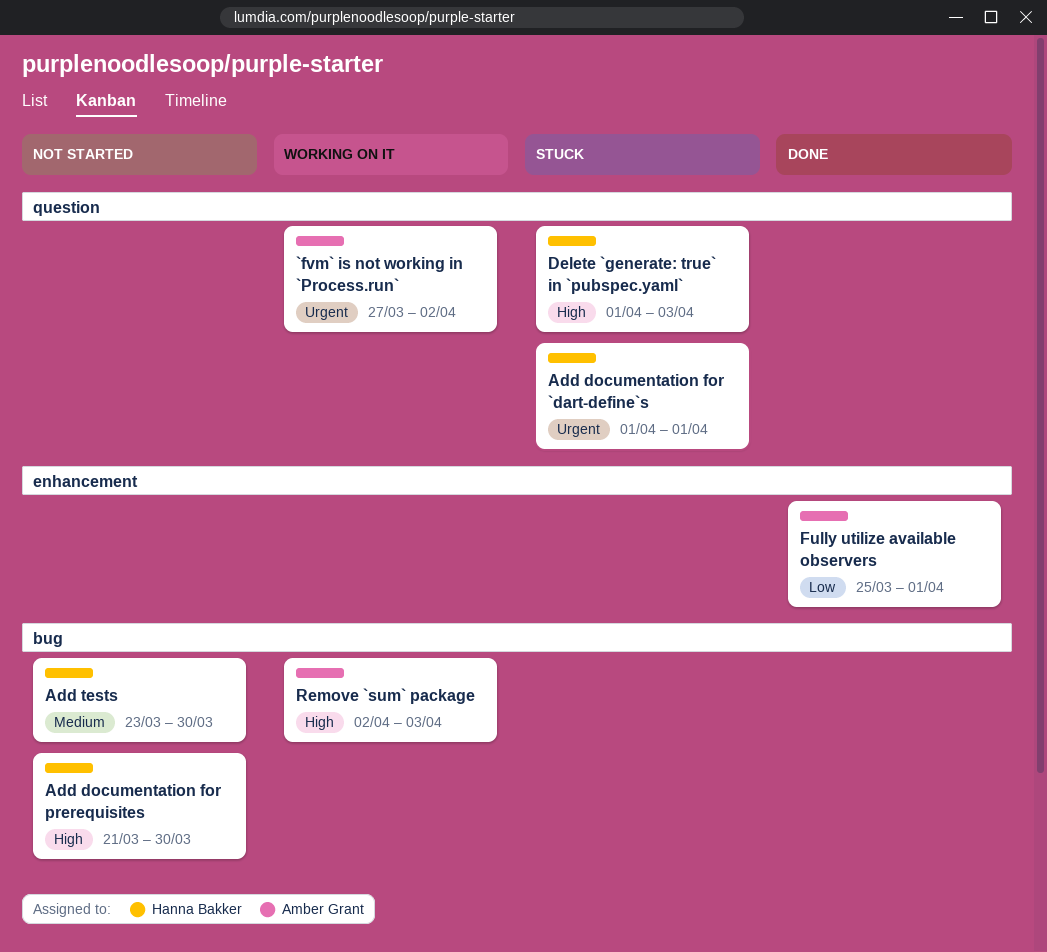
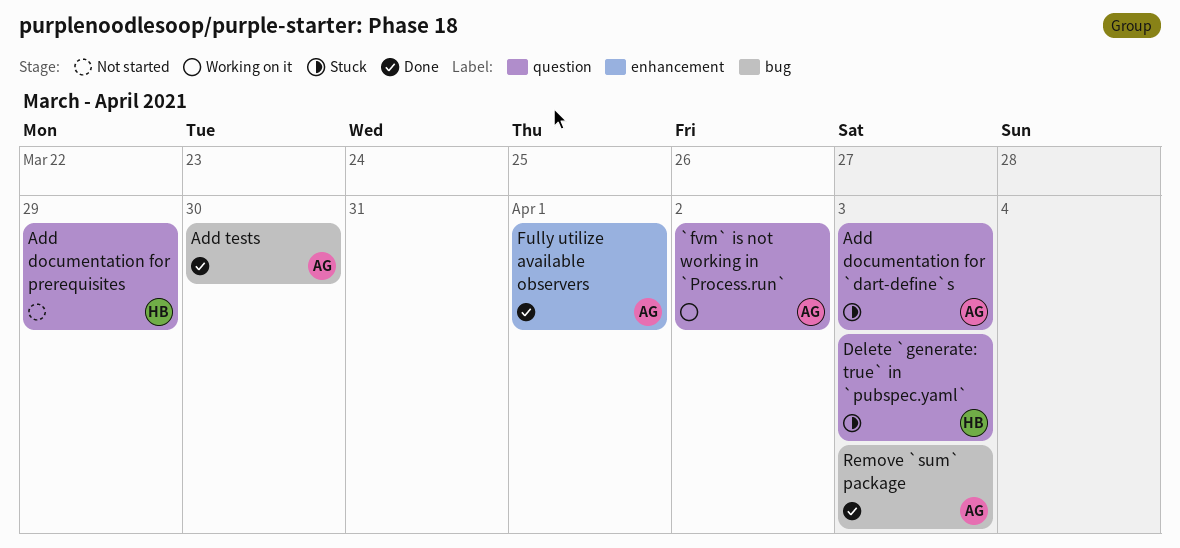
Add documentation for `dart-define`s, owner: Hanna Bakker -> Amber Grant
Add documentation for `dart-define`s, due: Apr 1 -> Apr 3
Add documentation for prerequisites, label: bug -> question
Add documentation for prerequisites, due: Mar 30 -> Mar 29
Add tests, status: Not started -> Done
Add tests, owner: Hanna Bakker -> Amber Grant
Remove `sum` package, status: Working on it -> Done

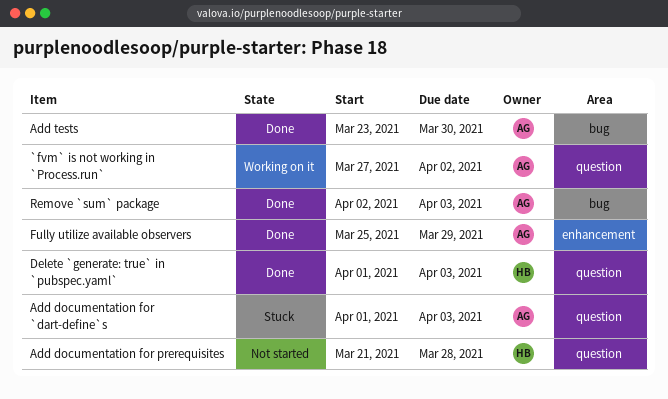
Add documentation for prerequisites, due: Mar 29 -> Mar 28
Delete `generate: true` in `pubspec.yaml`, status: Stuck -> Done
Fully utilize available observers, due: Apr 1 -> Mar 29

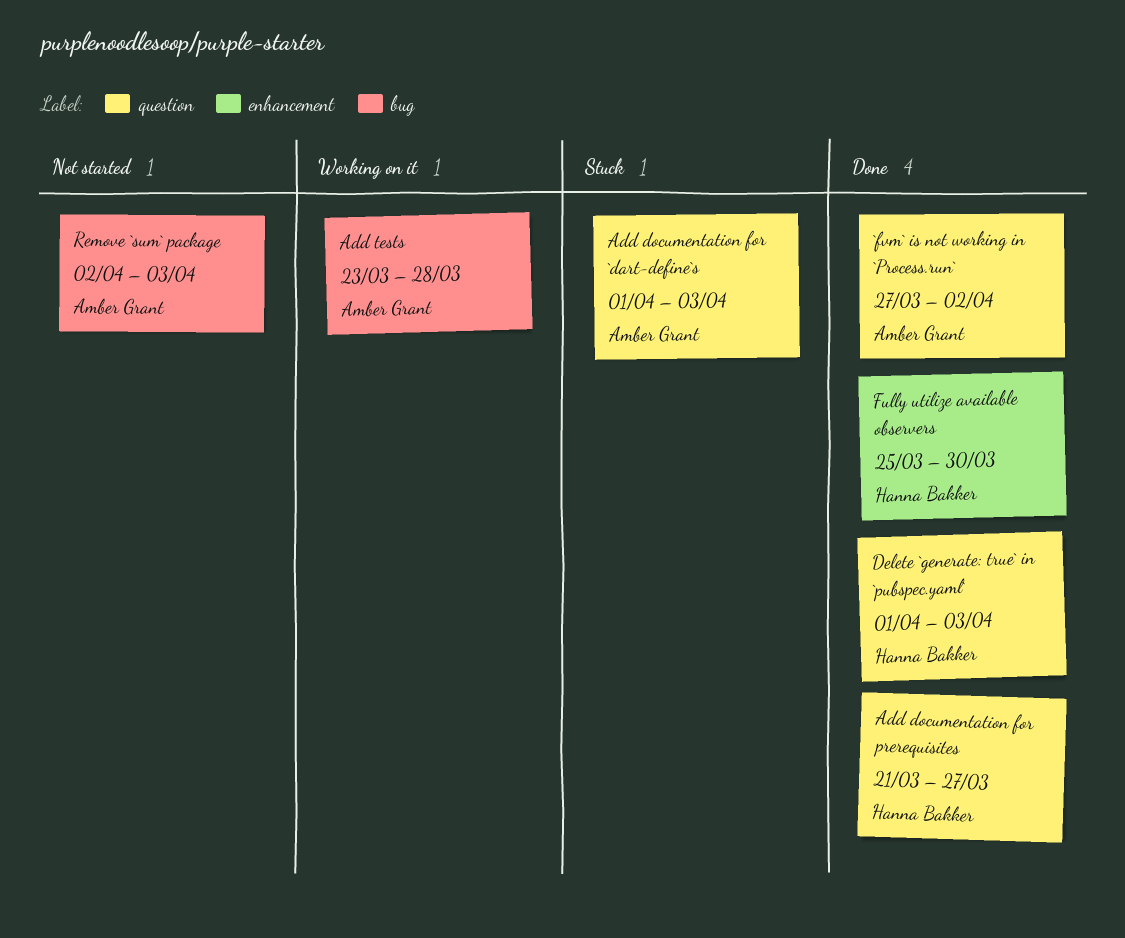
`fvm` is not working in `Process.run`, status: Working on it -> Done
Add documentation for prerequisites, status: Not started -> Done
Add documentation for prerequisites, due: Mar 28 -> Mar 27
Add tests, status: Done -> Working on it
Add tests, due: Mar 30 -> Mar 28
Fully utilize available observers, owner: Amber Grant -> Hanna Bakker
Fully utilize available observers, due: Mar 29 -> Mar 30
Remove `sum` package, status: Done -> Not started

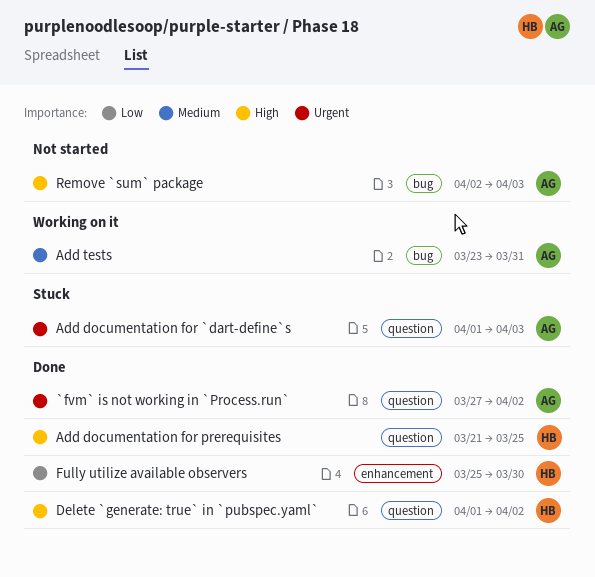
Add documentation for prerequisites, due: Mar 27 -> Mar 25
Add tests, due: Mar 28 -> Mar 31
Delete `generate: true` in `pubspec.yaml`, due: Apr 3 -> Apr 2

